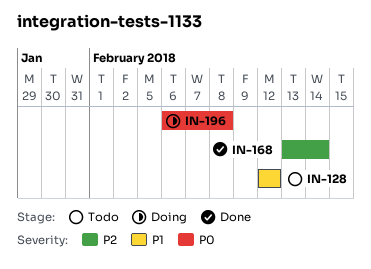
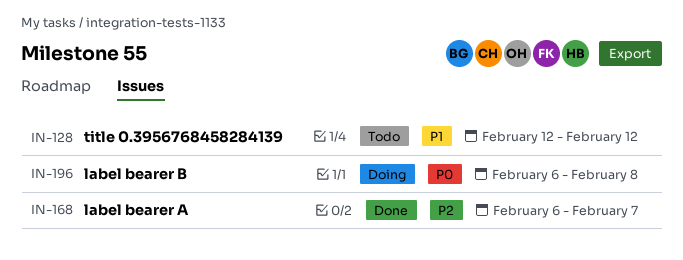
IN-168, start: Feb 13 -> Feb 6
IN-168, due: Feb 14 -> Feb 7

